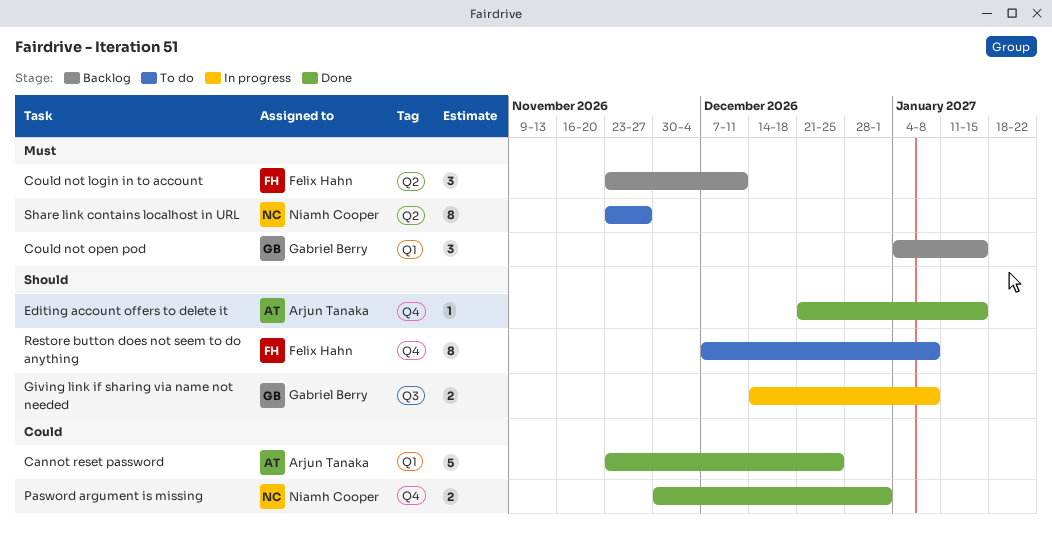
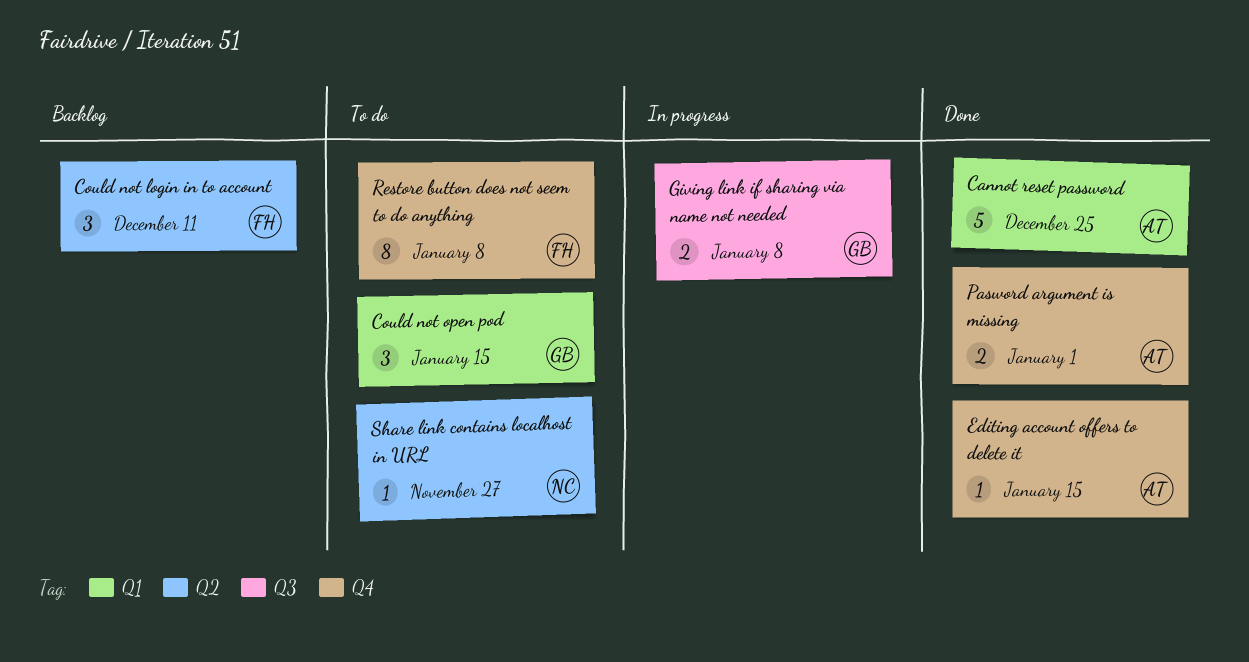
Could not open pod, status: Backlog -> To do
Pasword argument is missing, owner: Niamh Cooper -> Arjun Tanaka
Share link contains localhost in URL, estimate: 8 -> 1

